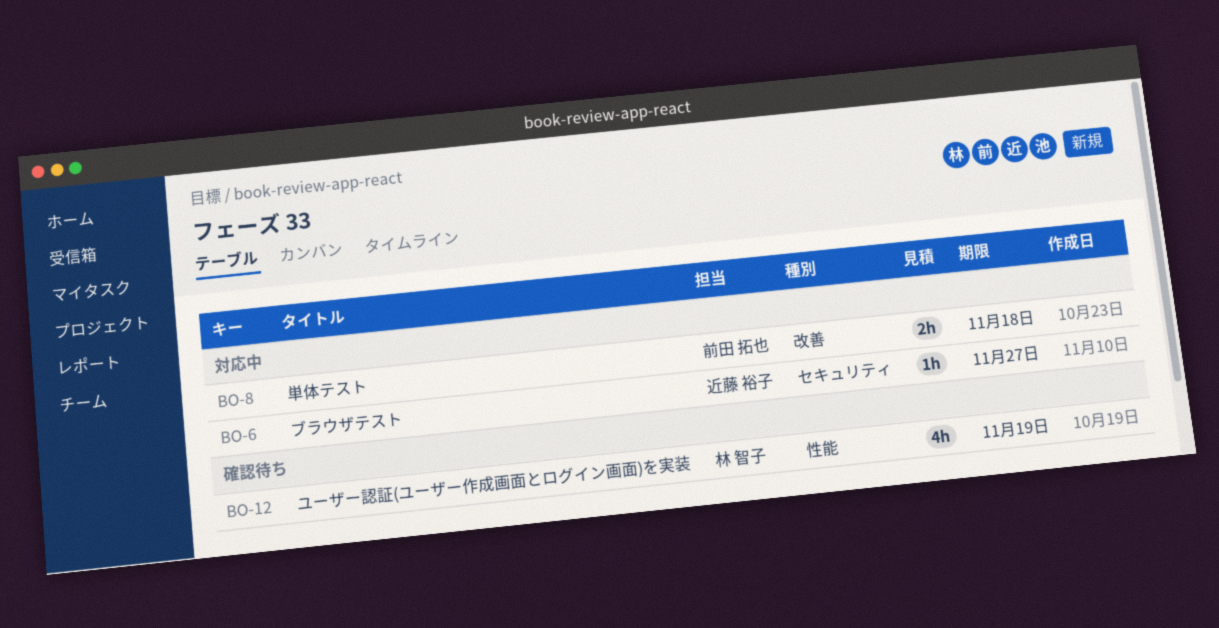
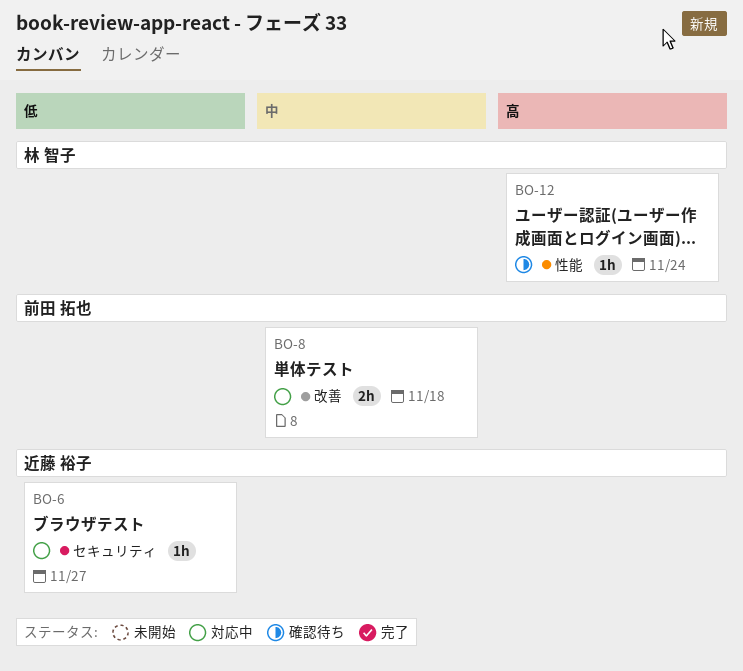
BO-12, estimate: 4h -> 1h
BO-12, due: Nov 19 -> Nov 24

